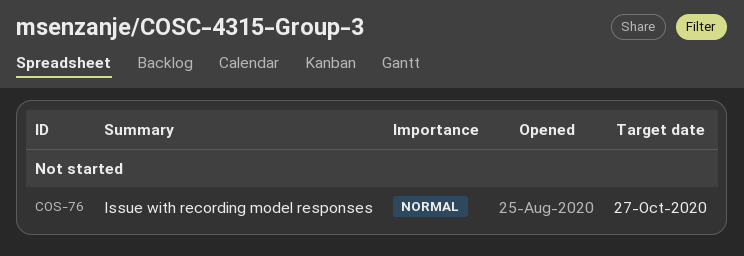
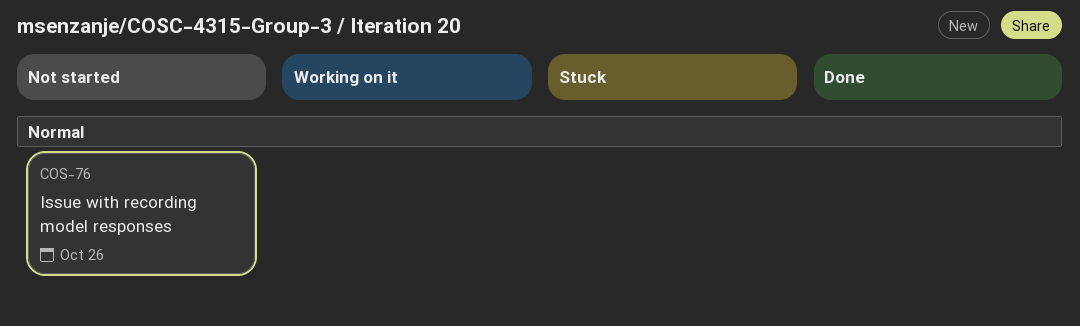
COS-76, due: Oct 27 -> Oct 26

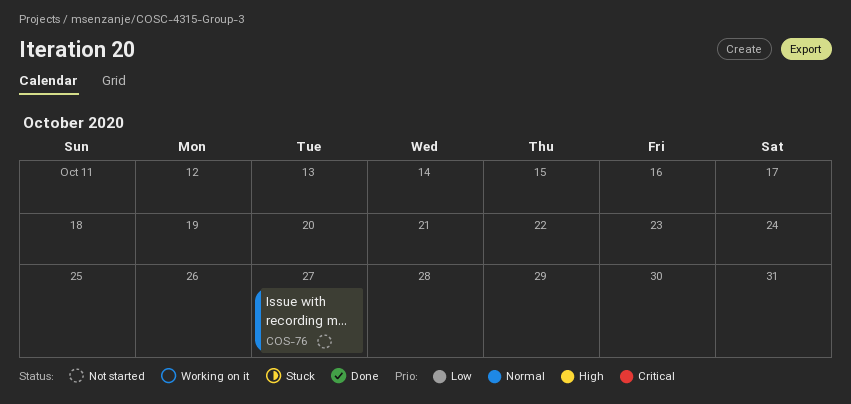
COS-76, due: Oct 26 -> Oct 27

